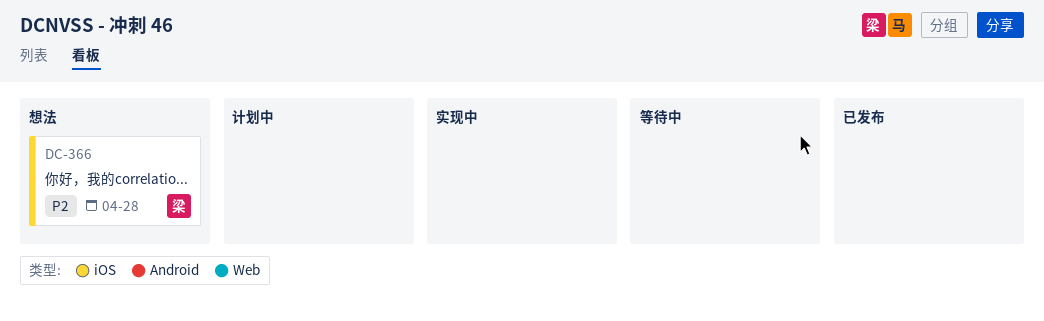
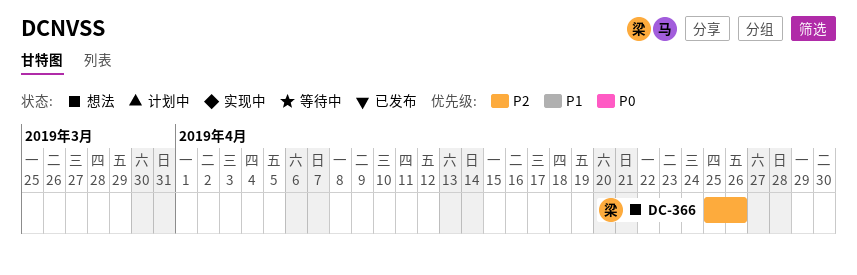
DC-366, due: Apr 28 -> Apr 26

